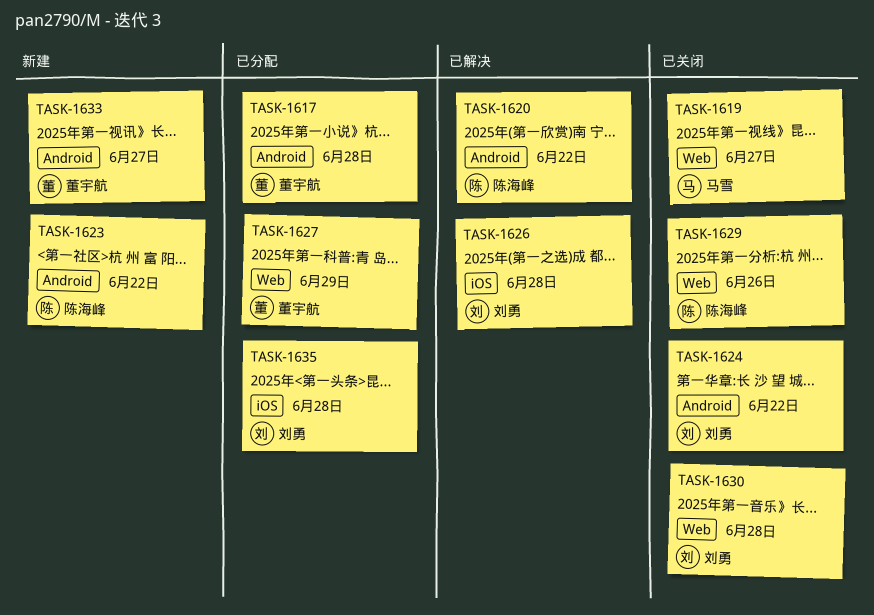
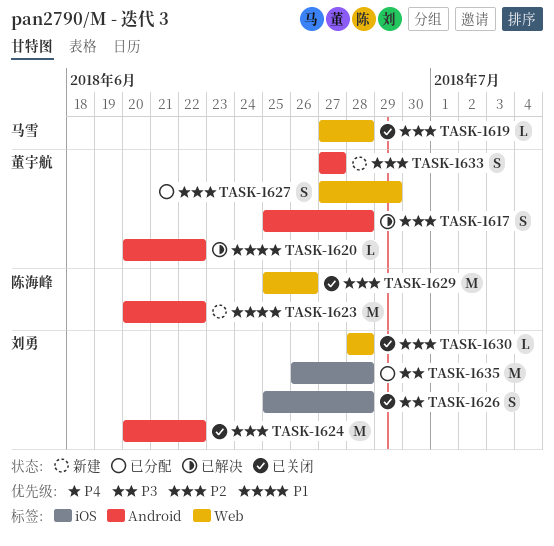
TASK-1617, status: 已分配 -> 已解决
TASK-1619, due: Jun 27 -> Jun 28
TASK-1620, owner: 陈海峰 -> 董宇航
TASK-1626, status: 已解决 -> 已关闭

